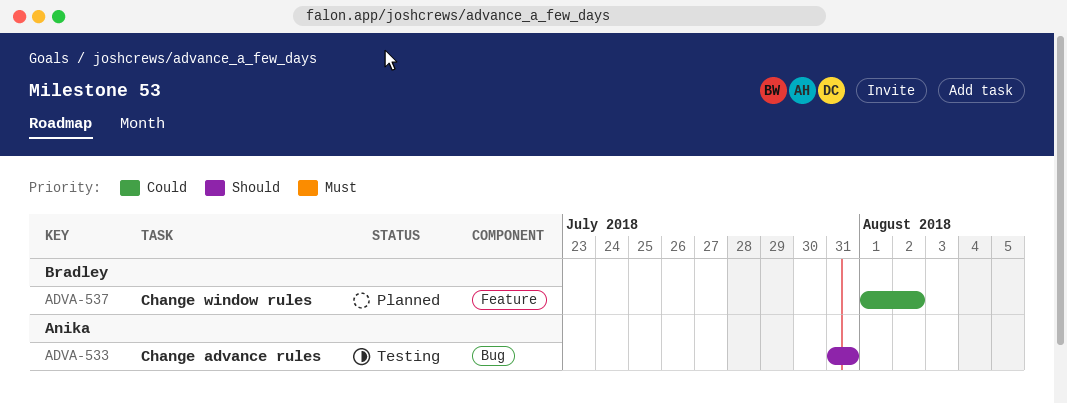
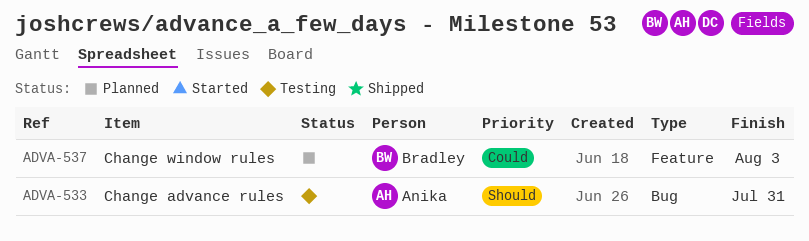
ADVA-537, due: Aug 2 -> Aug 3

